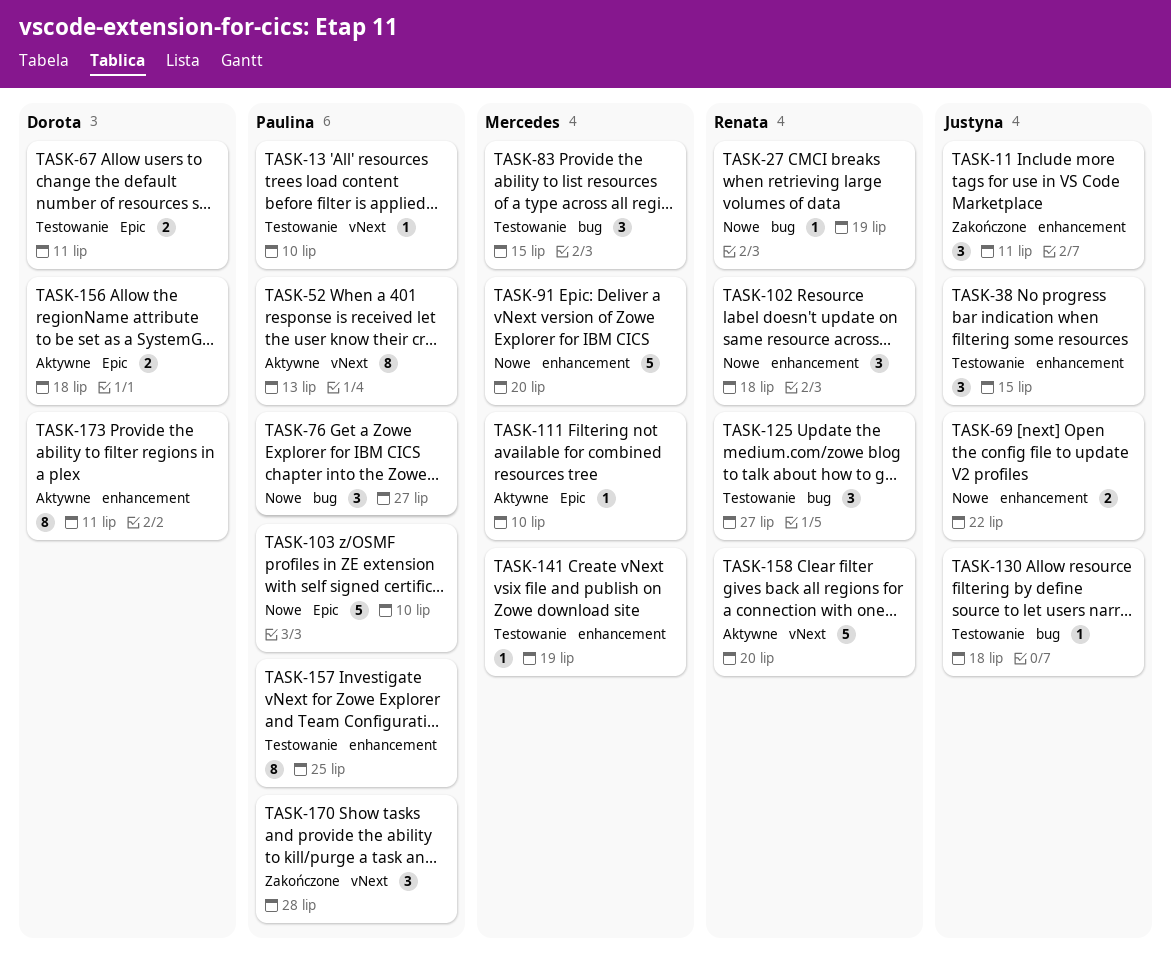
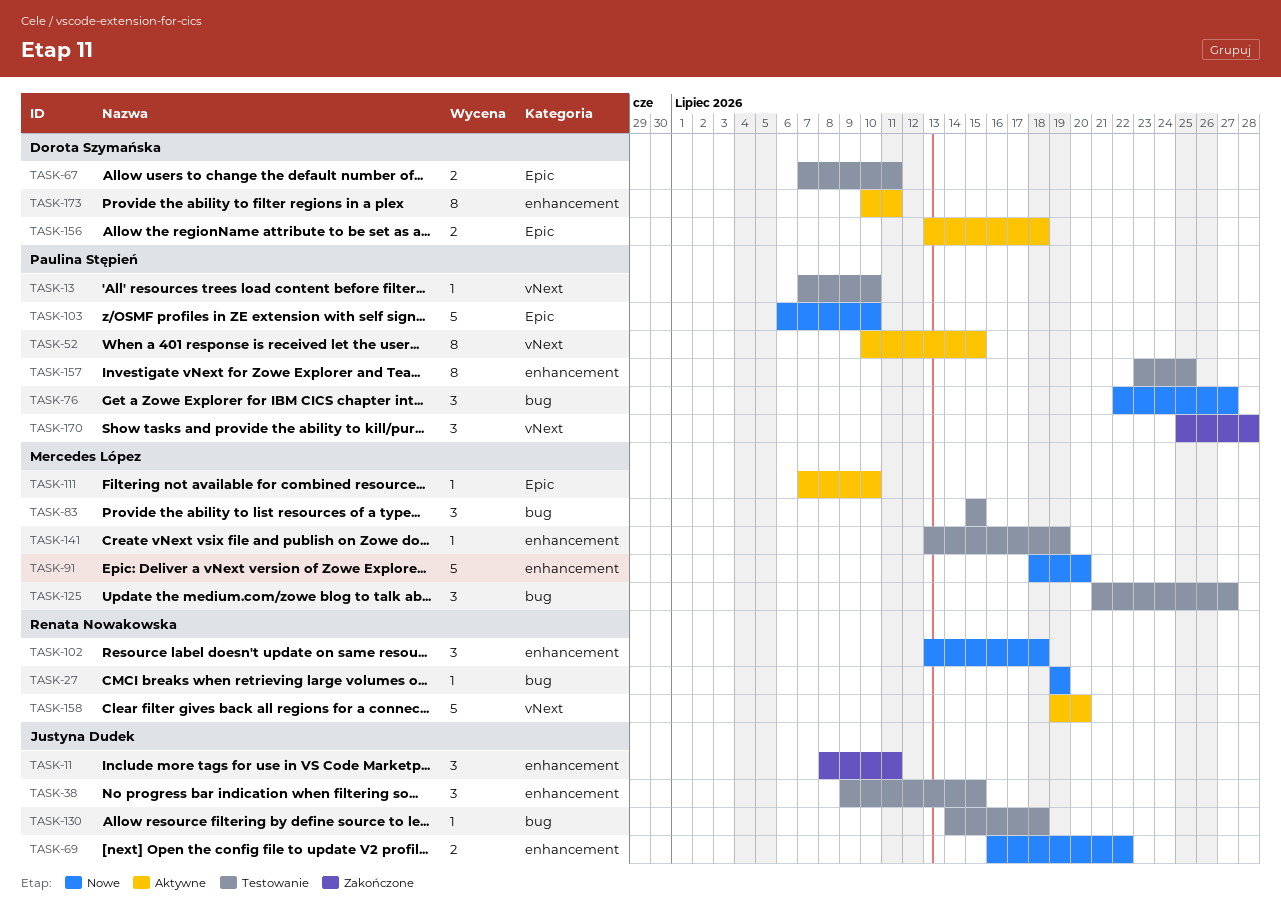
TASK-52, due: Jul 13 -> Jul 15
TASK-125, owner: Renata Nowakowska -> Mercedes López

